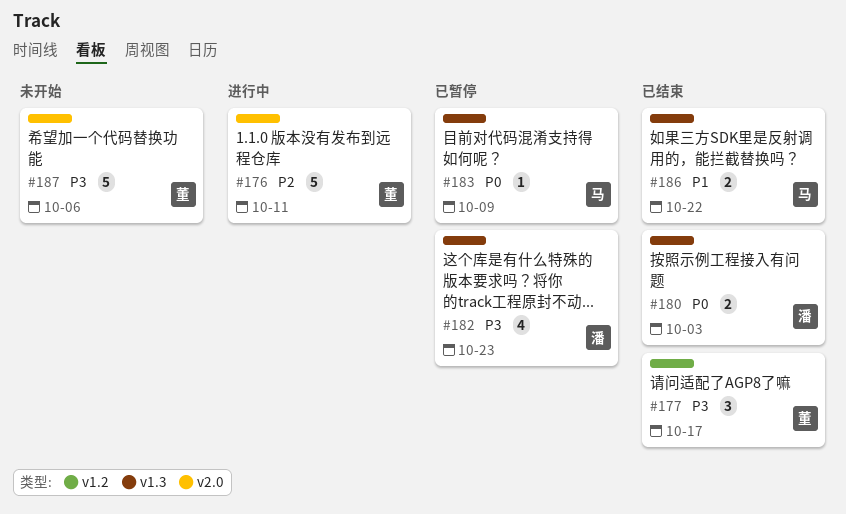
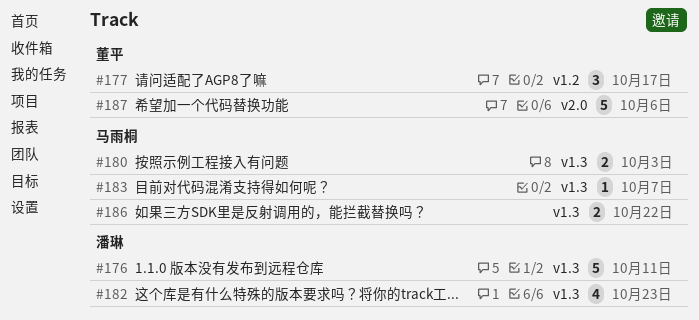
#176, owner: 董平 -> 潘琳
#176, label: v2.0 -> v1.3
#180, owner: 潘琳 -> 马雨桐
#183, due: Oct 9 -> Oct 7

